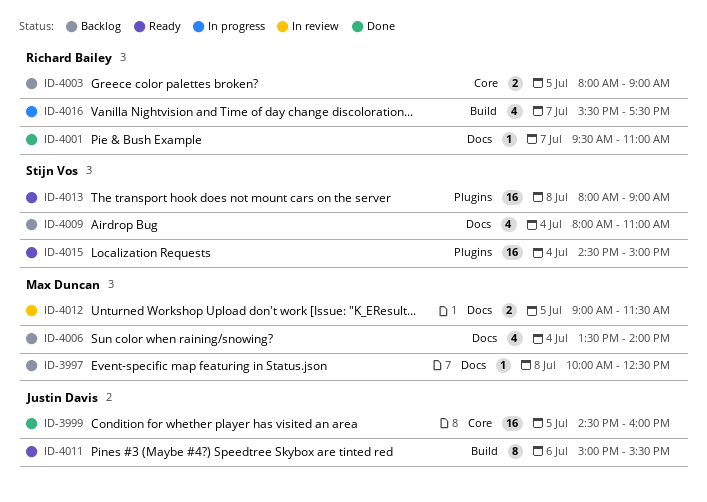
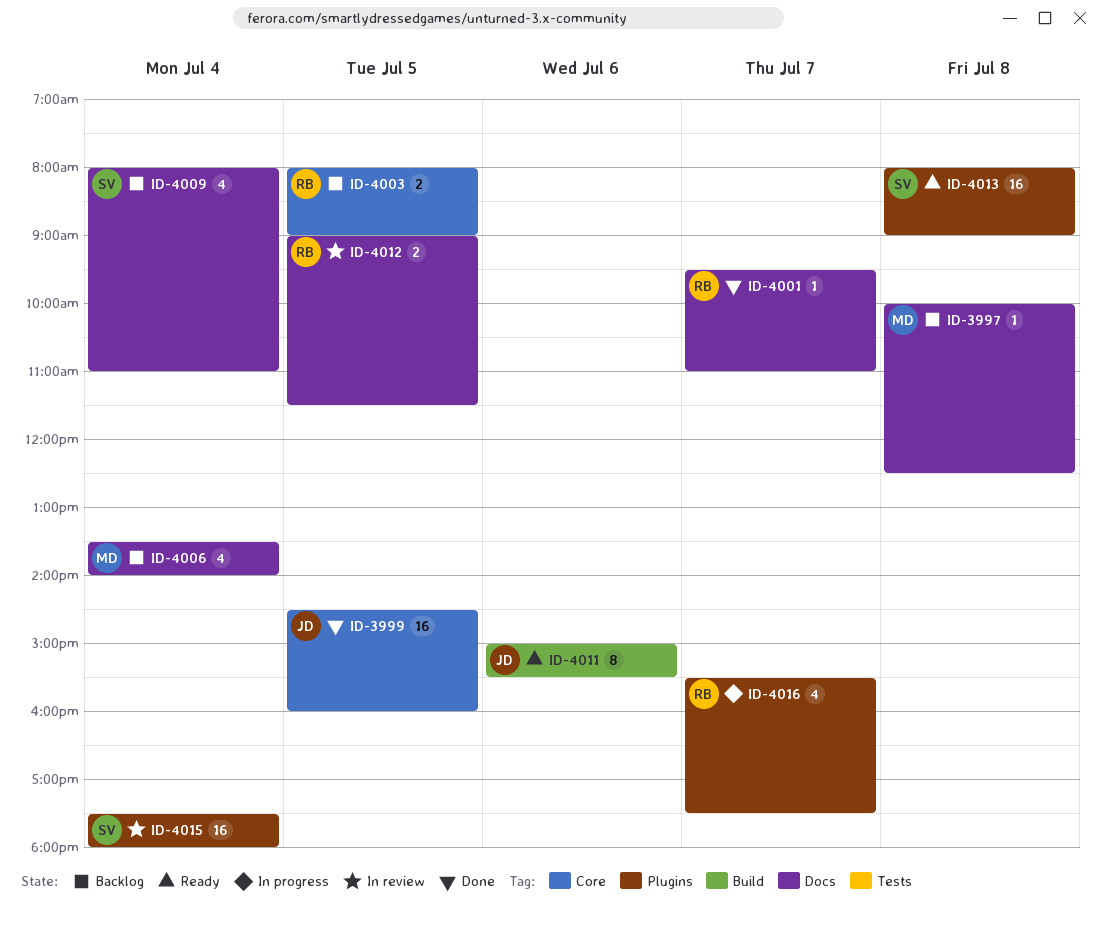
ID-4012, owner: Max Duncan -> Richard Bailey
ID-4015, status: Ready -> In review
ID-4015, begins: 14:30 -> 17:30
ID-4015, ends: 15:00 -> 18:00
ID-4016, label: Build -> Plugins

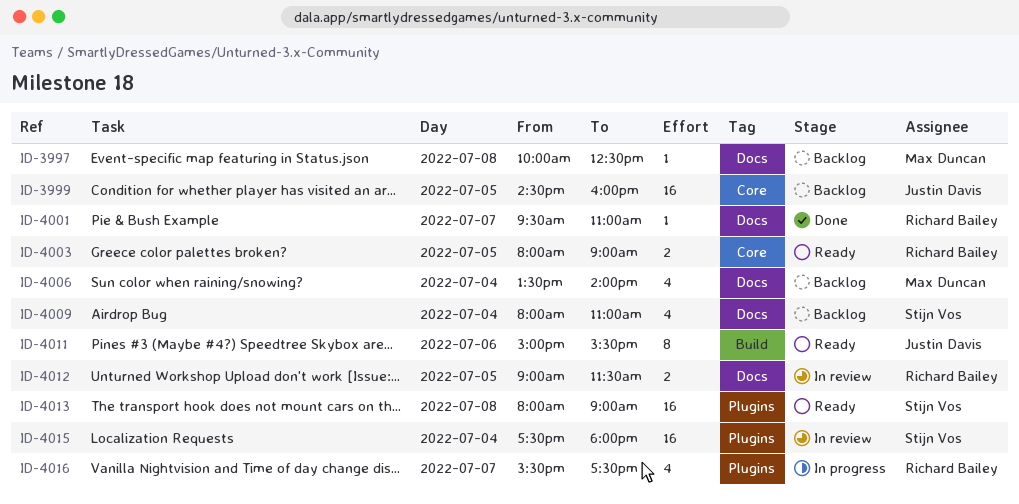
ID-3999, status: Done -> Backlog
ID-4003, status: Backlog -> Ready

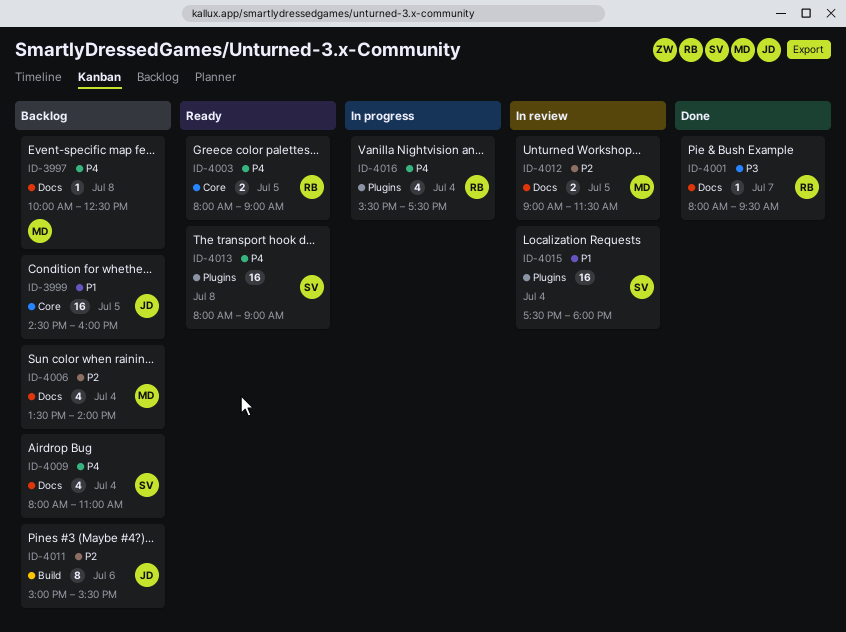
ID-4001, begins: 09:30 -> 08:00
ID-4001, ends: 11:00 -> 09:30
ID-4011, status: Ready -> Backlog
ID-4012, owner: Richard Bailey -> Max Duncan
ID-4016, day: Jul 7 -> Jul 4

